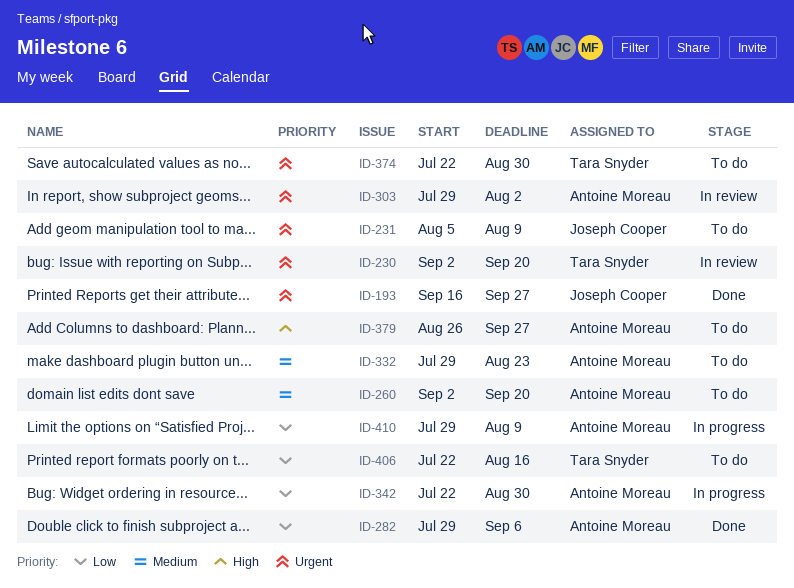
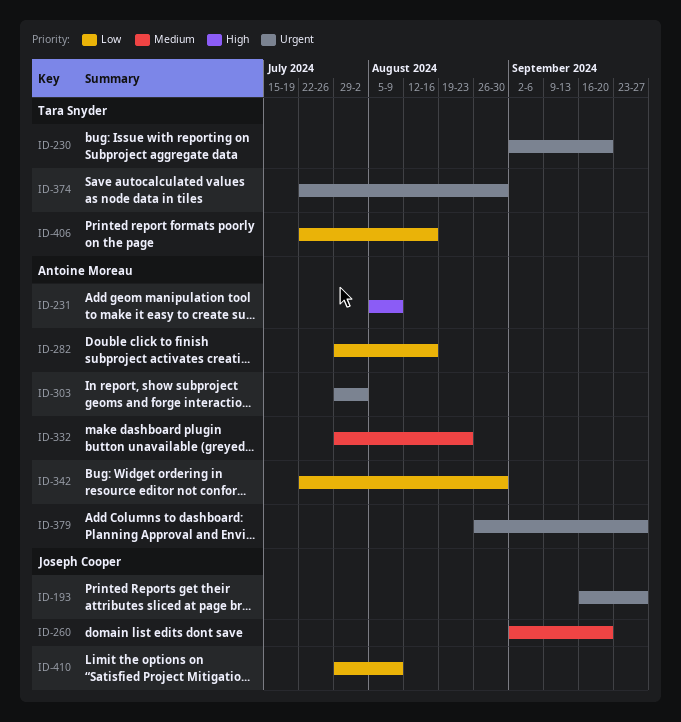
ID-231, owner: Joseph Cooper -> Antoine Moreau
ID-231, priority: Urgent -> High
ID-260, owner: Antoine Moreau -> Joseph Cooper
ID-282, due: Sep 6 -> Aug 16
ID-379, priority: High -> Urgent
ID-410, owner: Antoine Moreau -> Joseph Cooper

